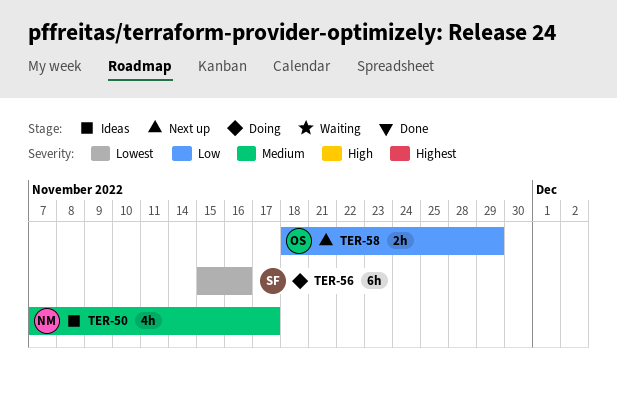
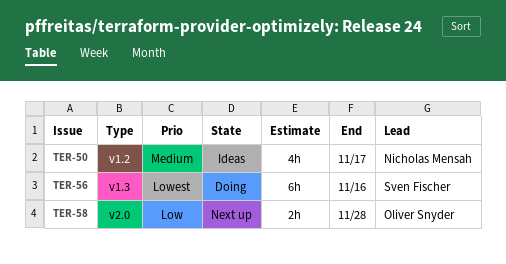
TER-58, due: Nov 29 -> Nov 28

